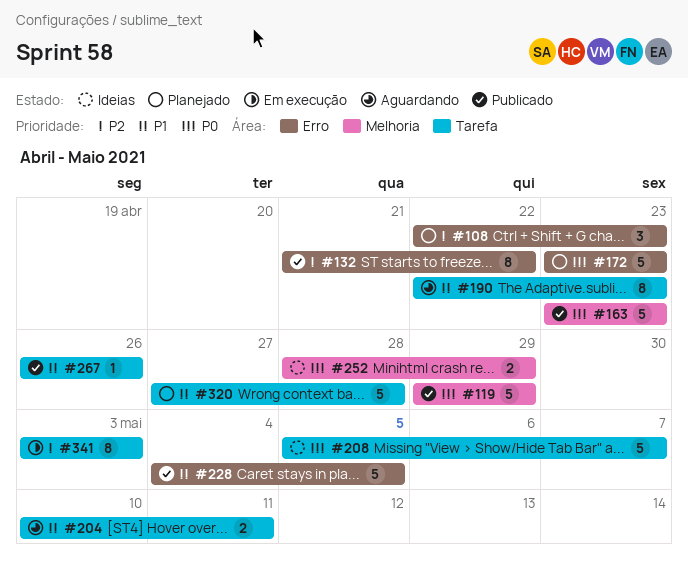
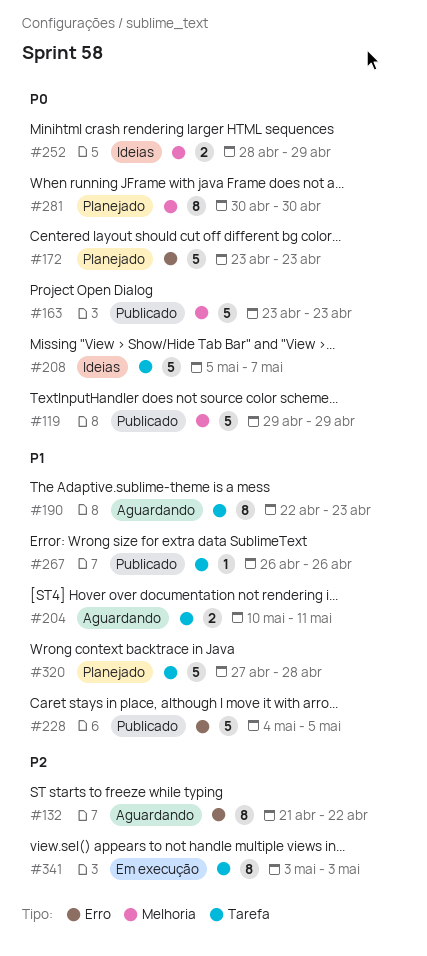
#108: present -> none
#132, status: Publicado -> Aguardando
#281: none -> present

